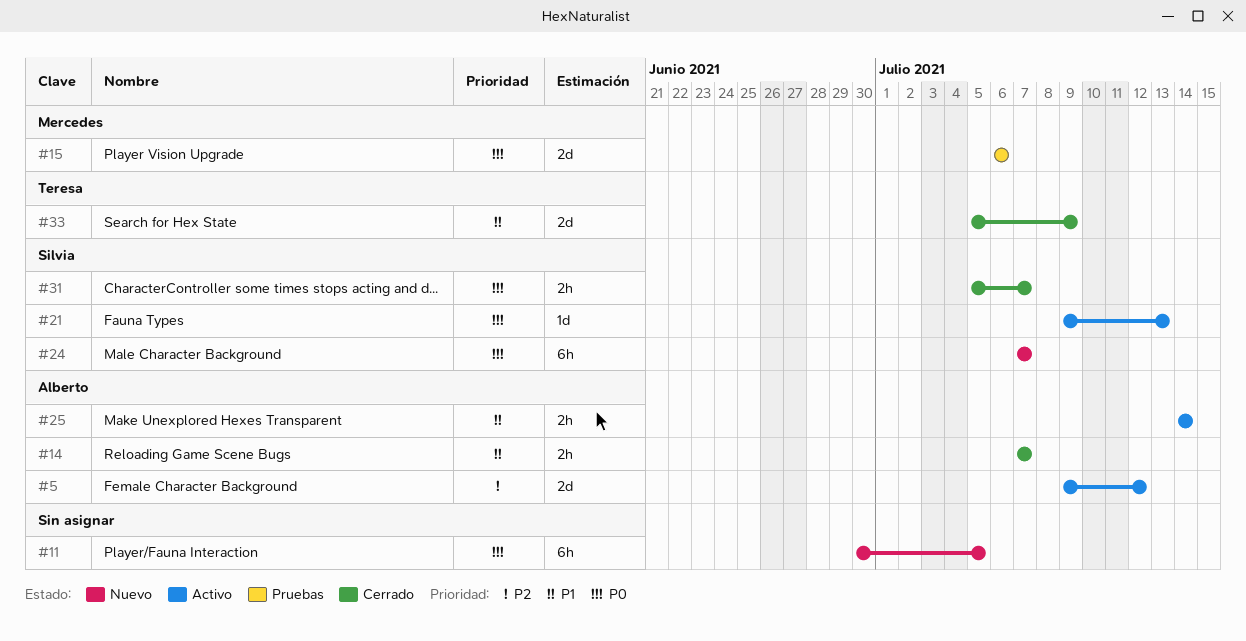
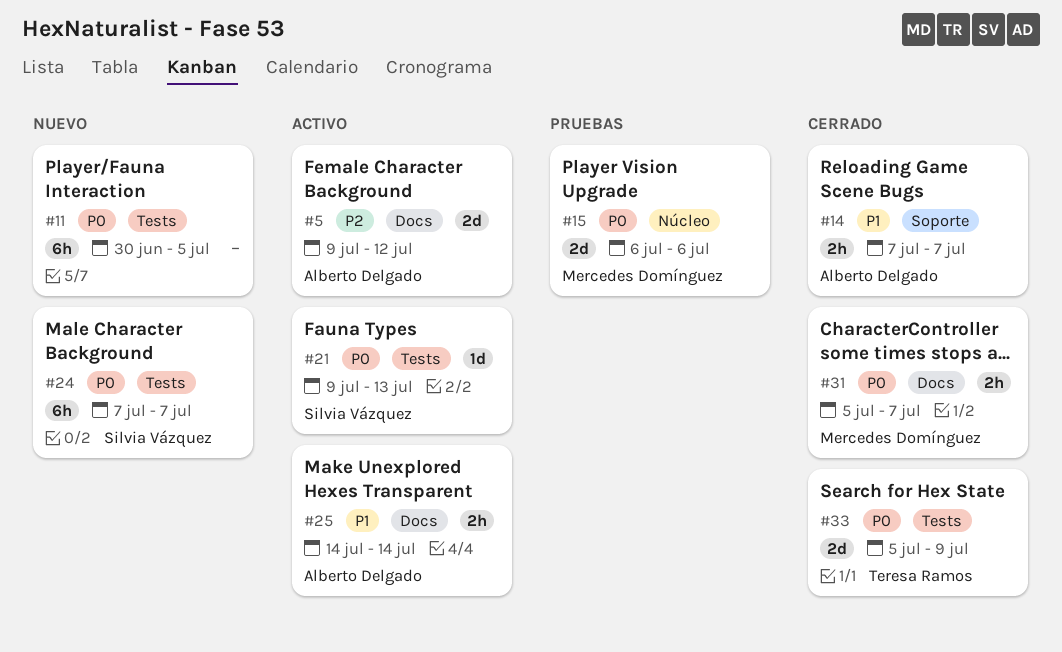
#31, owner: Silvia Vázquez -> Mercedes Domínguez
#33, priority: P1 -> P0

